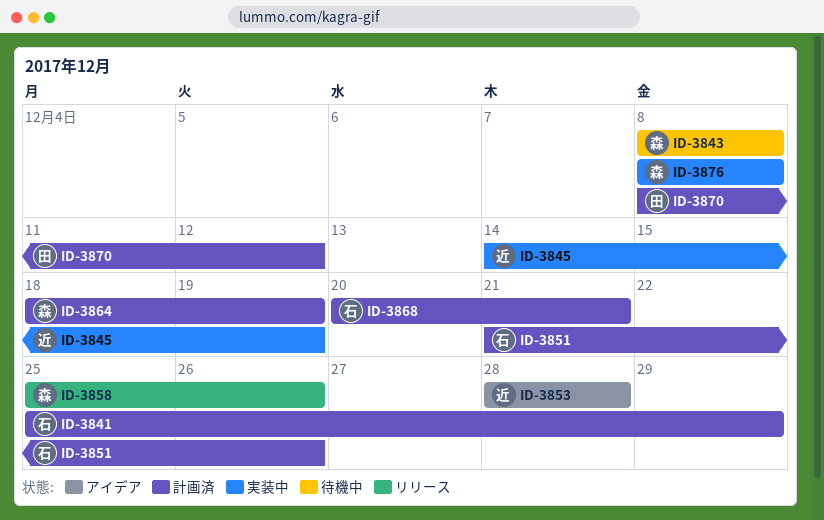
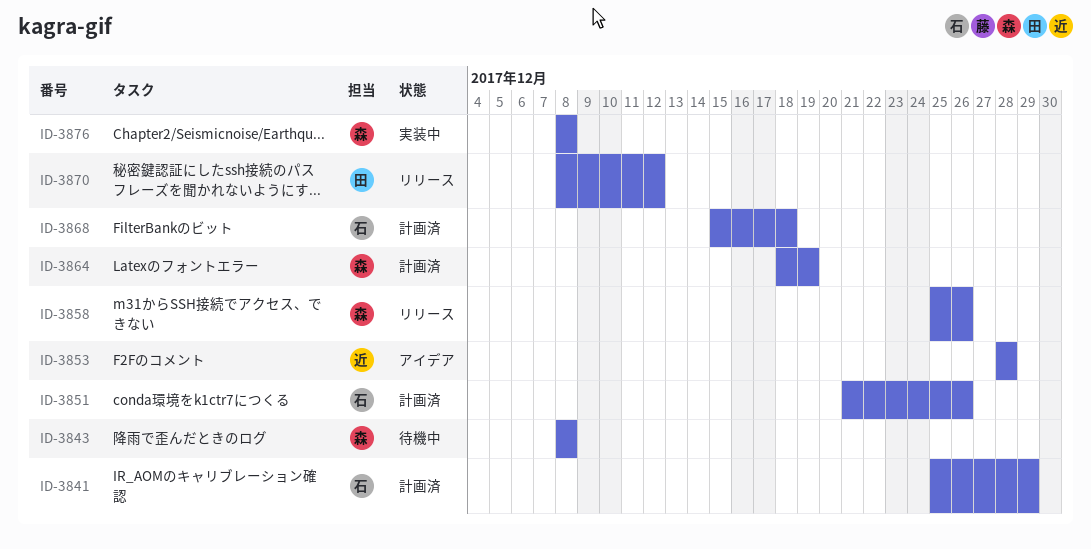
ID-3845: present -> none
ID-3868, start: Dec 20 -> Dec 15
ID-3868, due: Dec 21 -> Dec 18
ID-3870, status: 計画済 -> リリース

